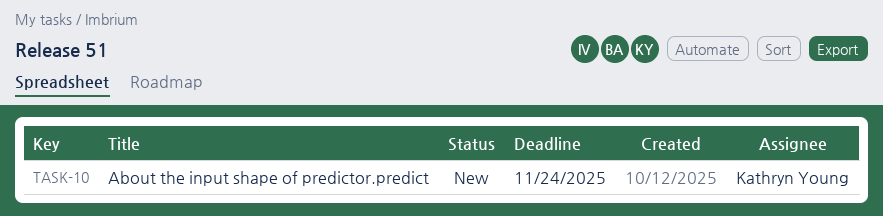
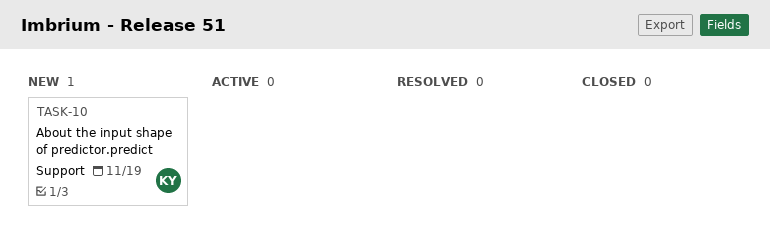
TASK-10, due: Nov 24 -> Nov 19

